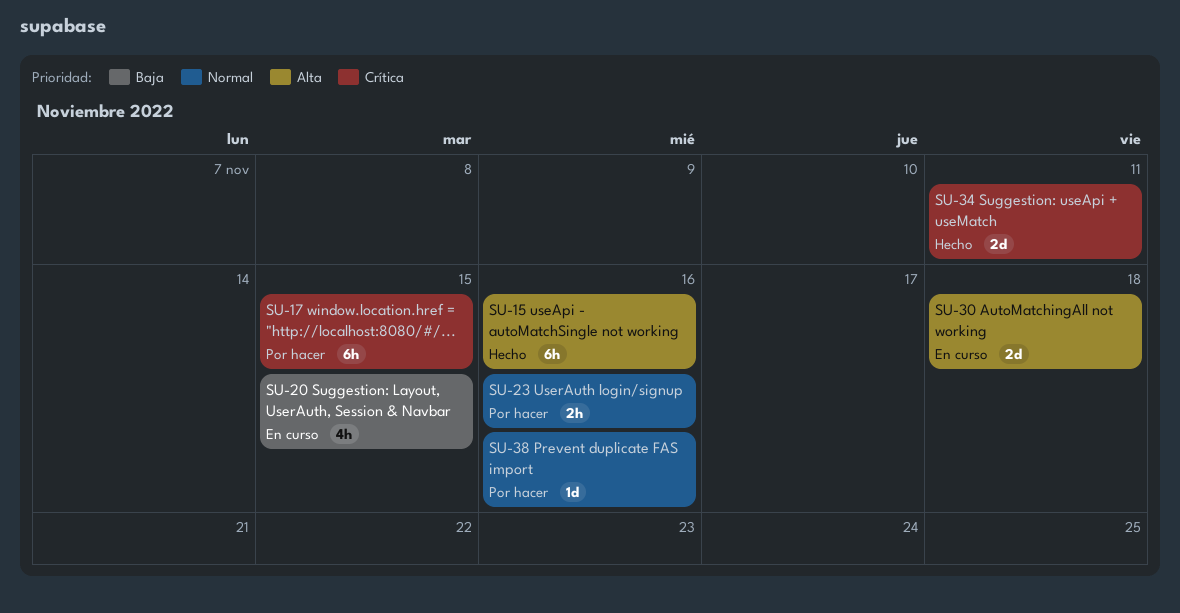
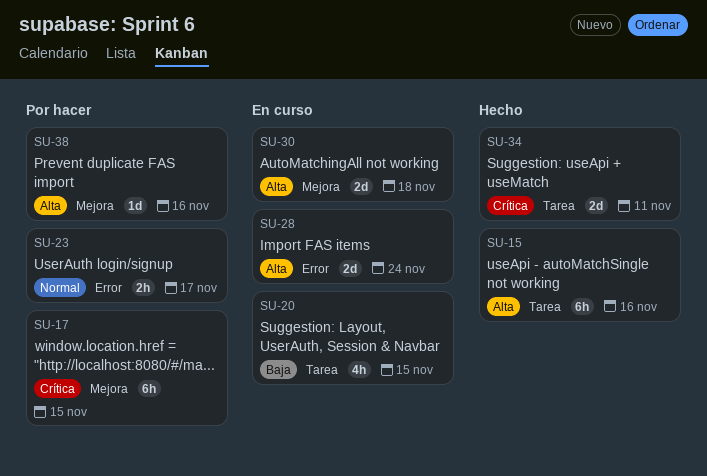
SU-23, due: Nov 16 -> Nov 17
SU-28: none -> present
SU-38, priority: Normal -> Alta

